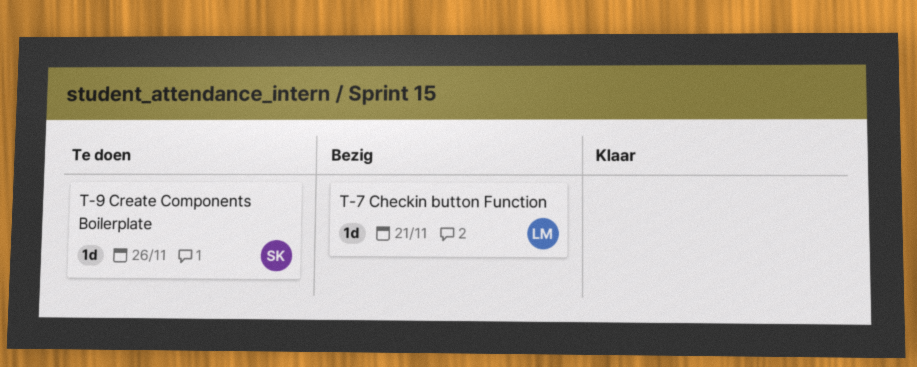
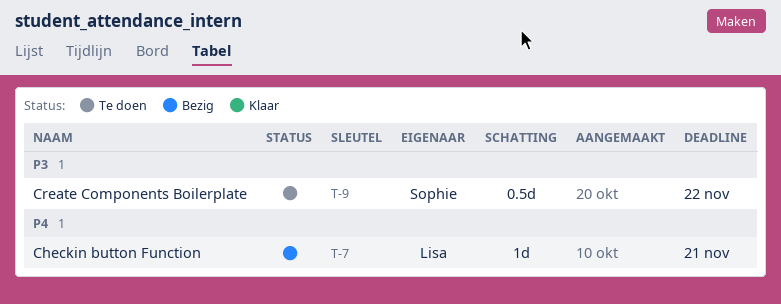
T-9, estimate: 1d -> 0.5d
T-9, due: Nov 26 -> Nov 22

